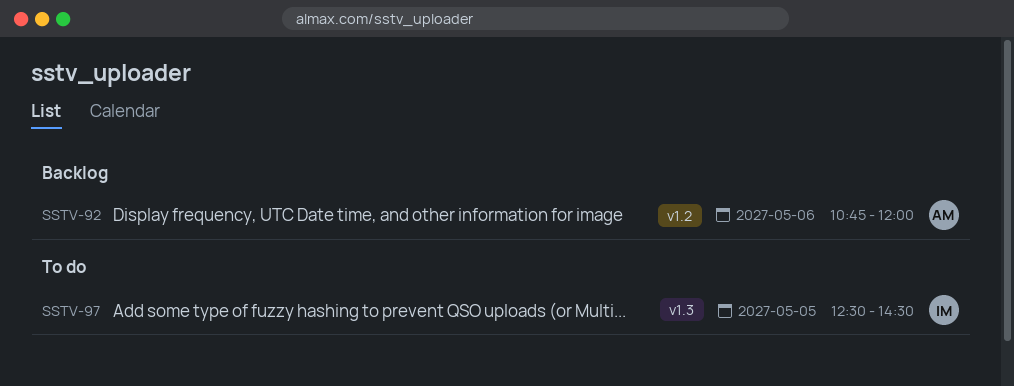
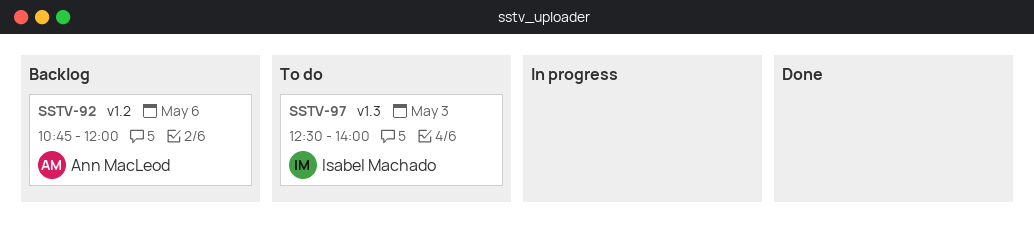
SSTV-97, day: May 5 -> May 3
SSTV-97, ends: 14:30 -> 14:00

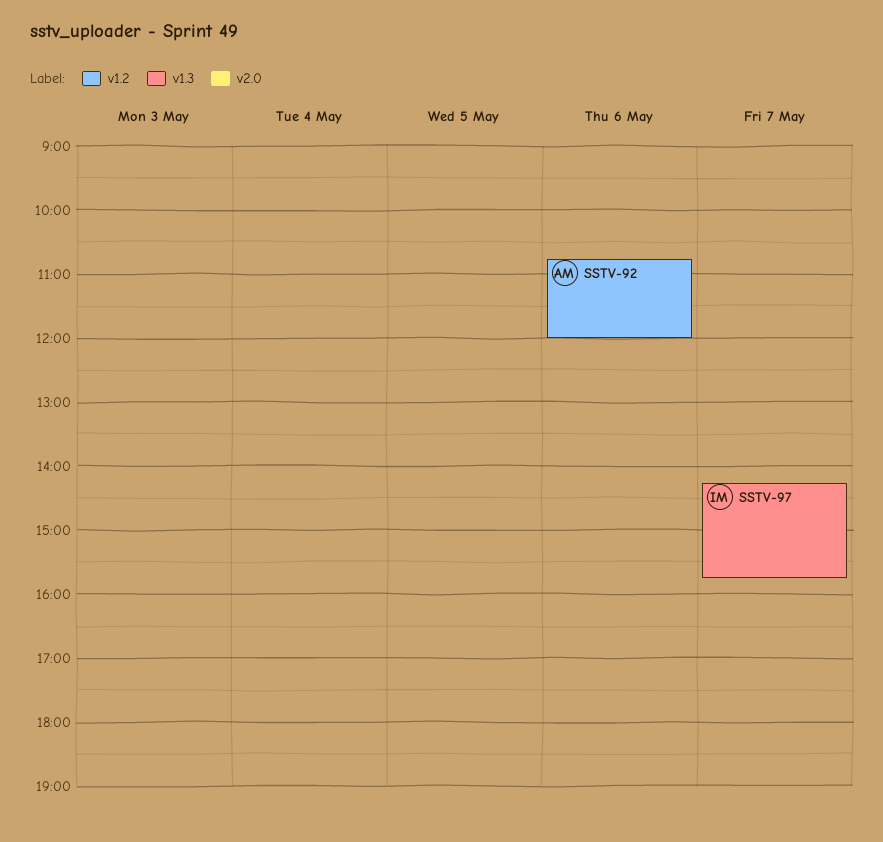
SSTV-97, day: May 3 -> May 7
SSTV-97, begins: 12:30 -> 14:15
SSTV-97, ends: 14:00 -> 15:45

